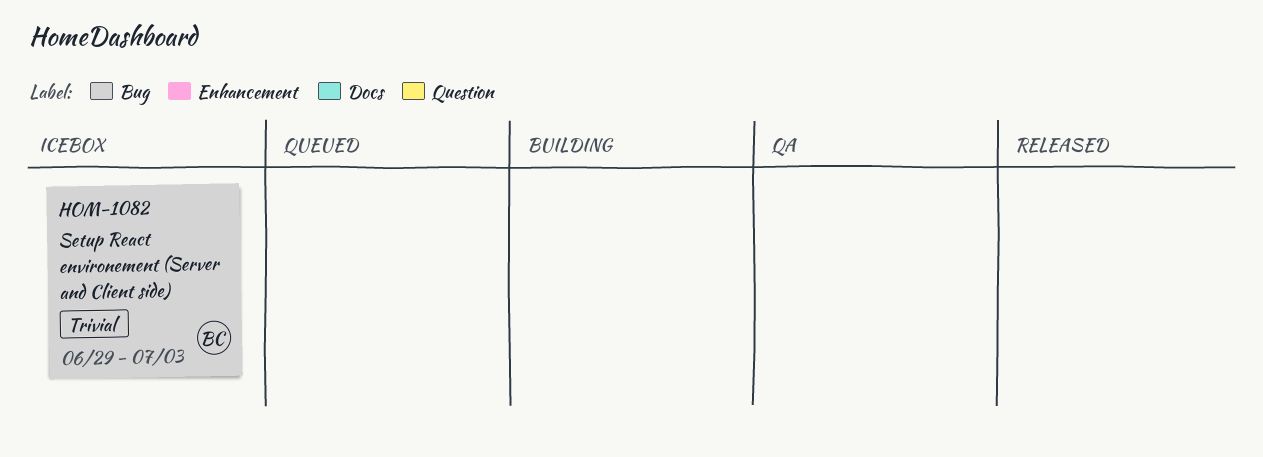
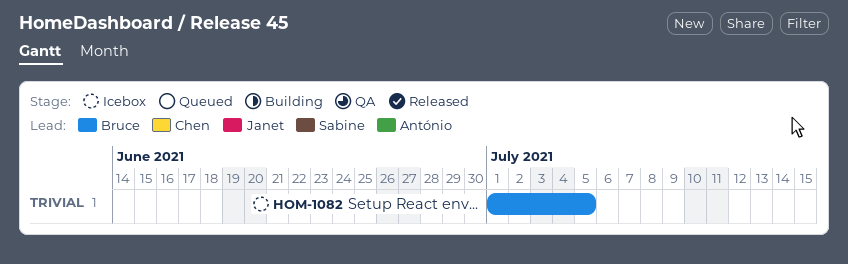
HOM-1082, start: Jun 29 -> Jul 1
HOM-1082, due: Jul 3 -> Jul 5

